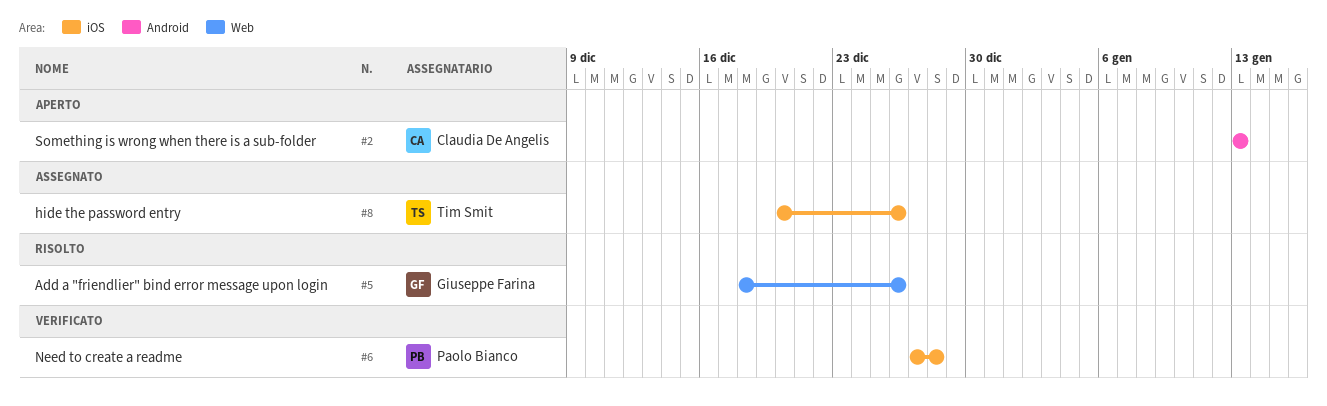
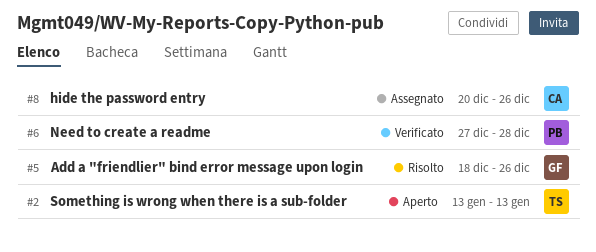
#2, owner: Claudia De Angelis -> Tim Smit
#8, owner: Tim Smit -> Claudia De Angelis

